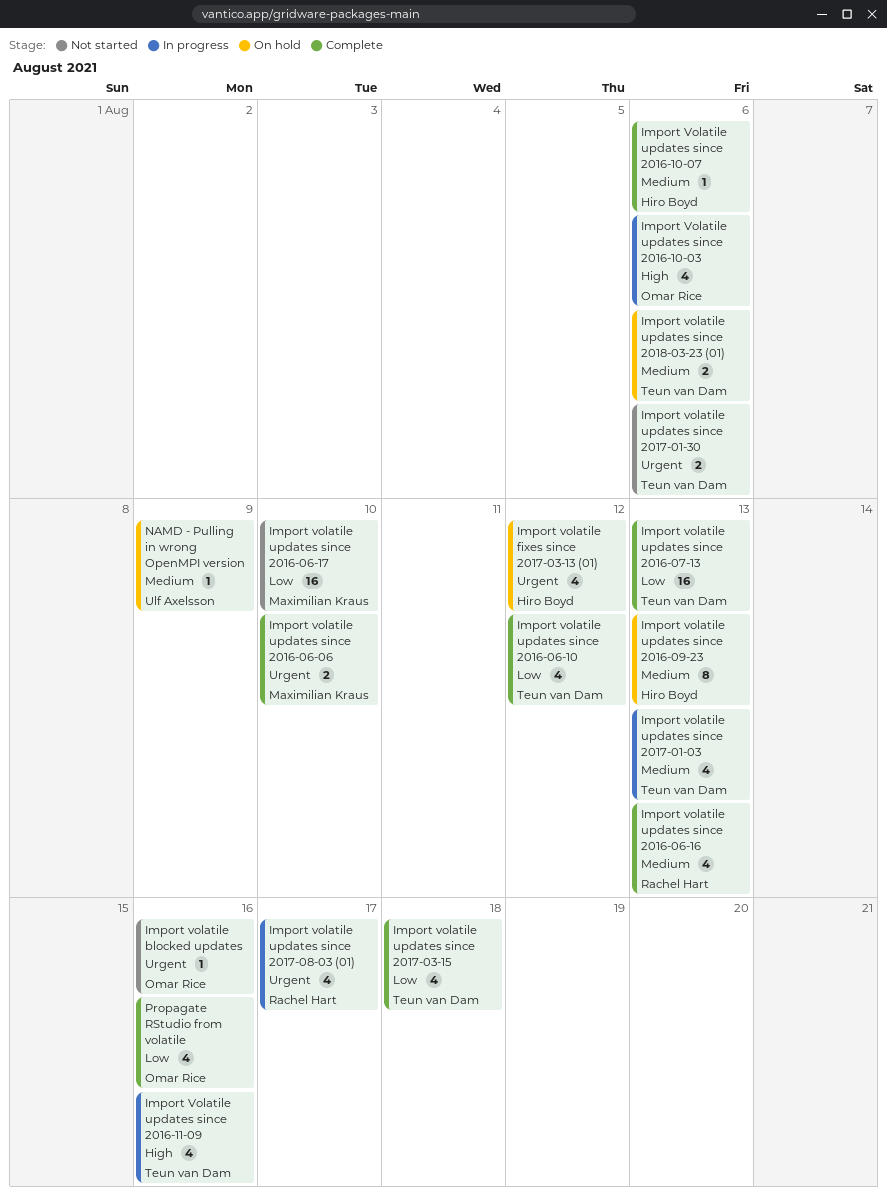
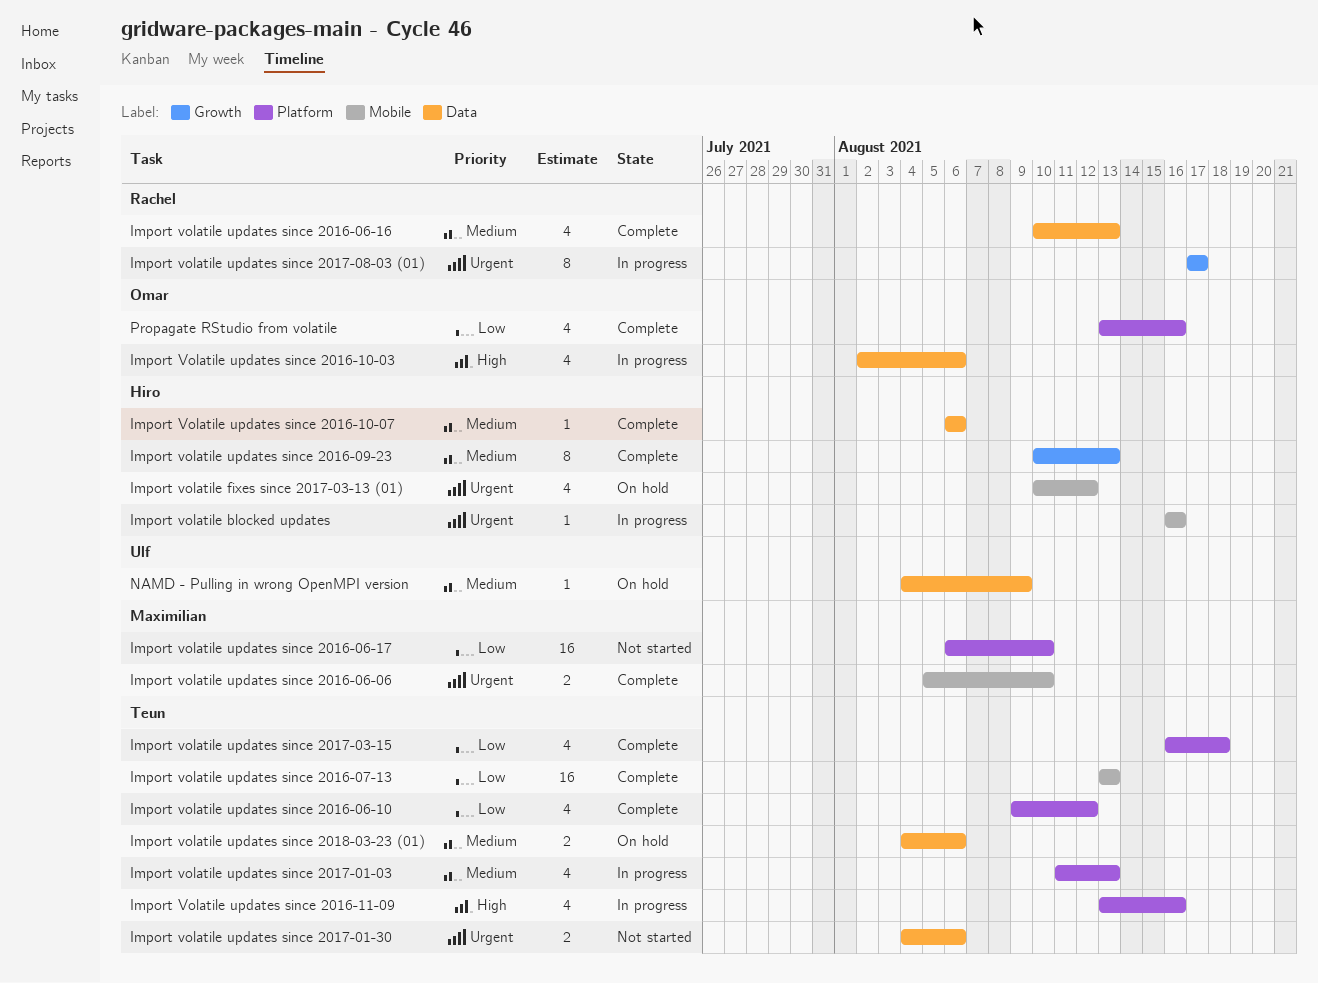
Import volatile blocked updates, status: Not started -> In progress
Import volatile blocked updates, owner: Omar Rice -> Hiro Boyd
Import volatile updates since 2016-09-23, status: On hold -> Complete
Import volatile updates since 2017-08-03 (01), estimate: 4 -> 8

